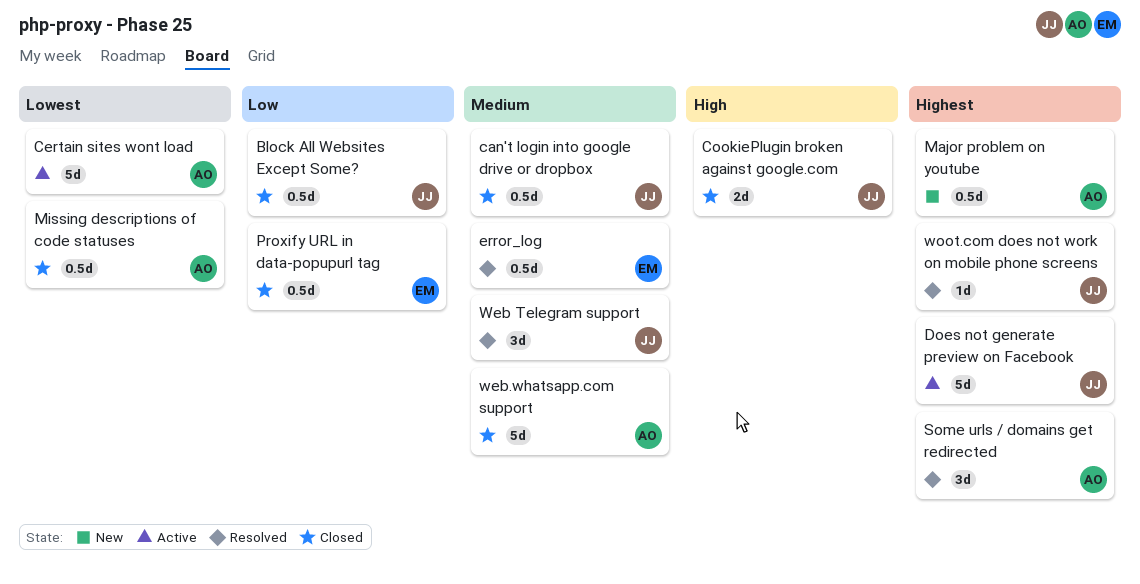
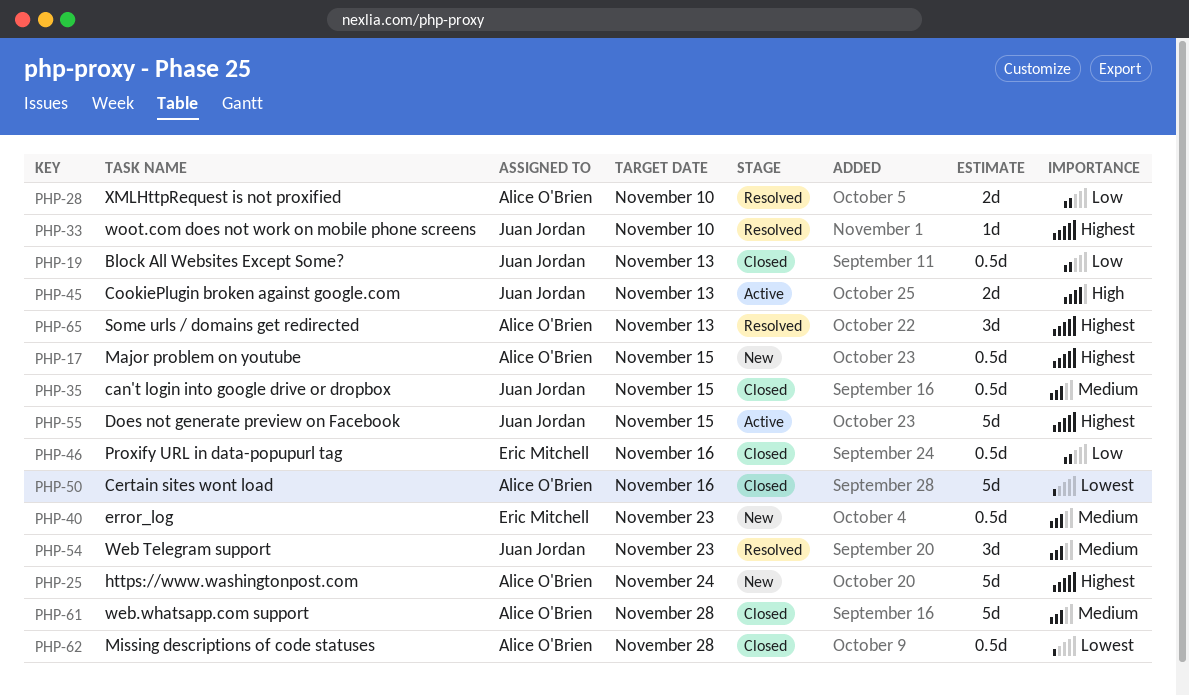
Certain sites wont load, status: Active -> Closed
CookiePlugin broken against google.com, status: Closed -> Active
error_log, status: Resolved -> New
https://www.washingtonpost.com: none -> present
XMLHttpRequest is not proxified: none -> present

